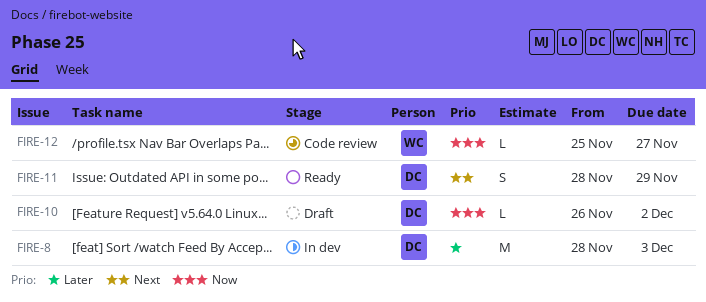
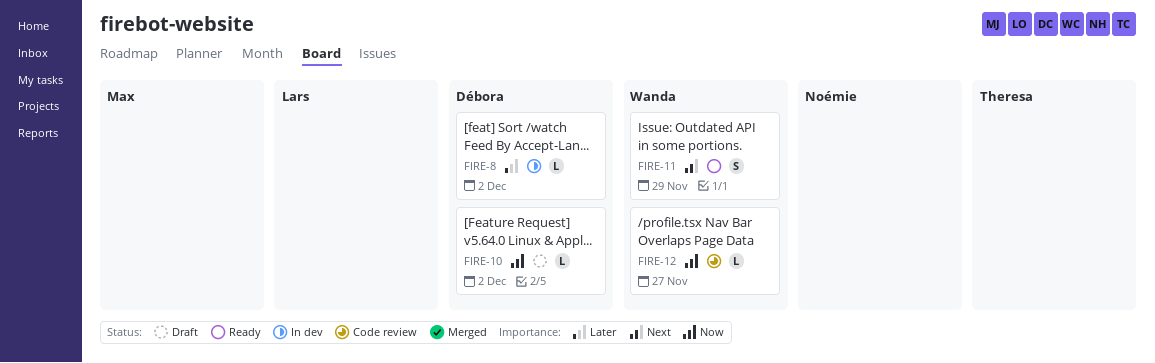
FIRE-8, estimate: M -> L
FIRE-8, due: Dec 3 -> Dec 2
FIRE-11, owner: Débora -> Wanda

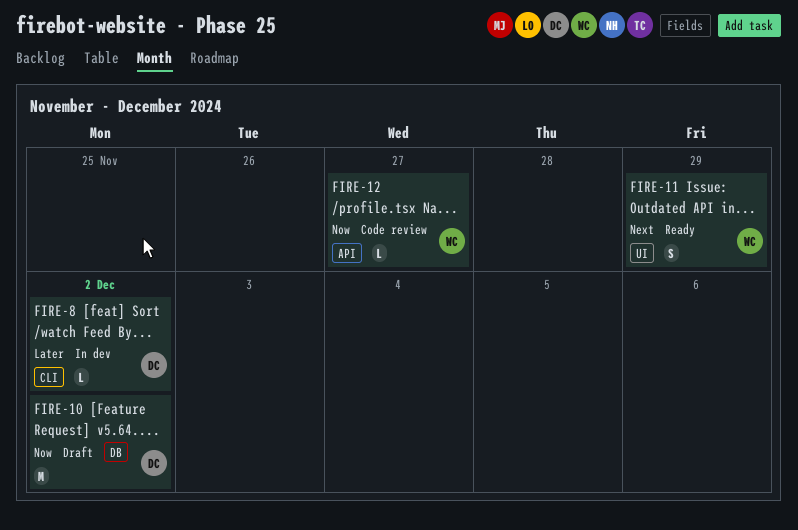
FIRE-10, estimate: L -> M

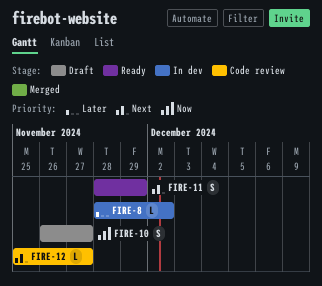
FIRE-10, estimate: M -> S
FIRE-10, due: Dec 2 -> Nov 27
FIRE-12, priority: Now -> Next

